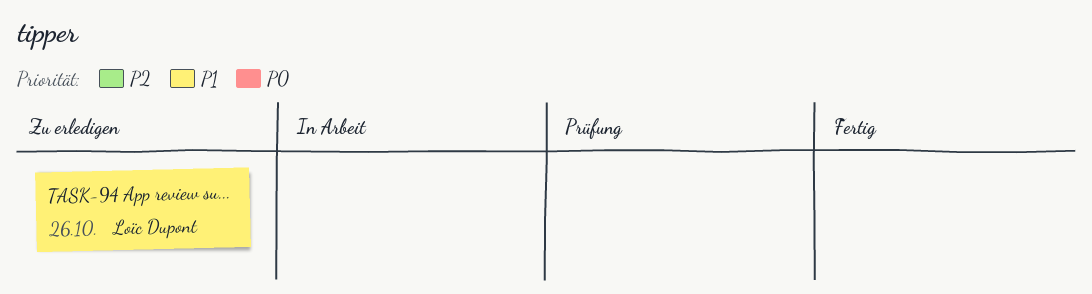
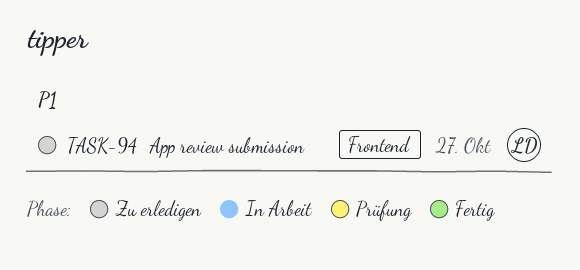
TASK-94, due: Oct 26 -> Oct 27

